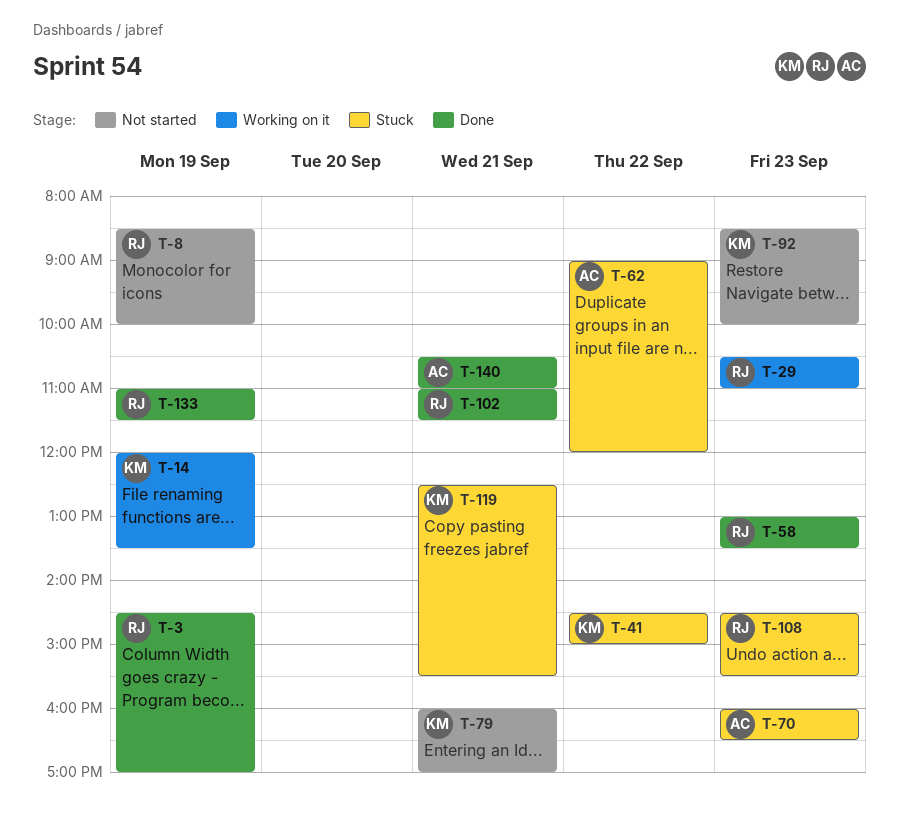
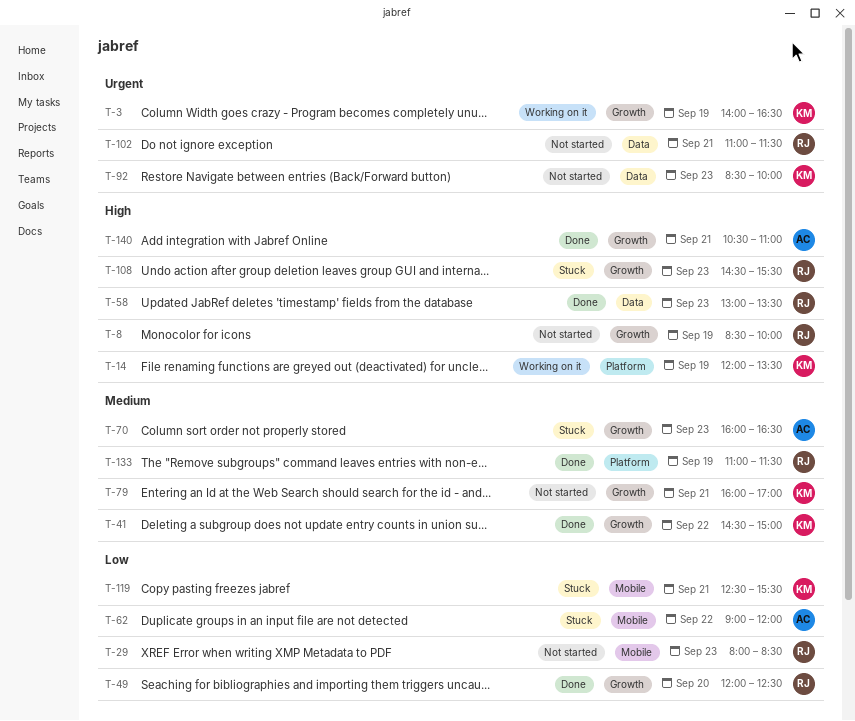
T-3, status: Done -> Working on it
T-3, owner: RJ -> KM
T-3, begins: 14:30 -> 14:00
T-3, ends: 17:00 -> 16:30
T-29, status: Working on it -> Not started
T-29, begins: 10:30 -> 08:00
T-29, ends: 11:00 -> 08:30
T-41, status: Stuck -> Done
T-49: none -> present
T-102, status: Done -> Not started

